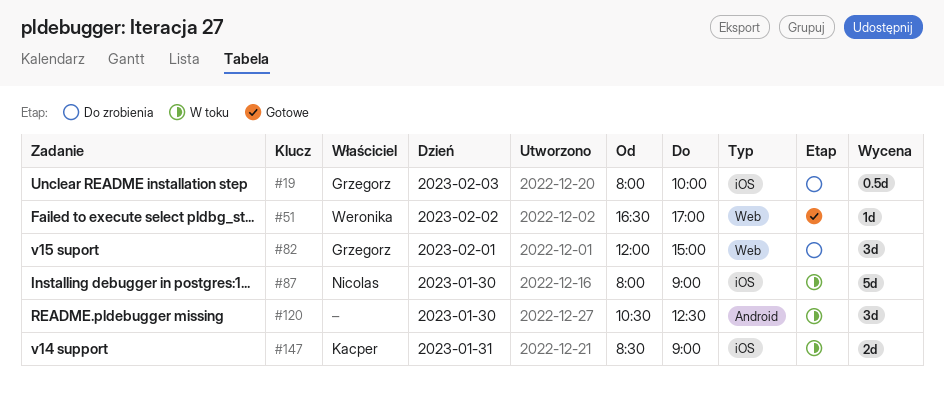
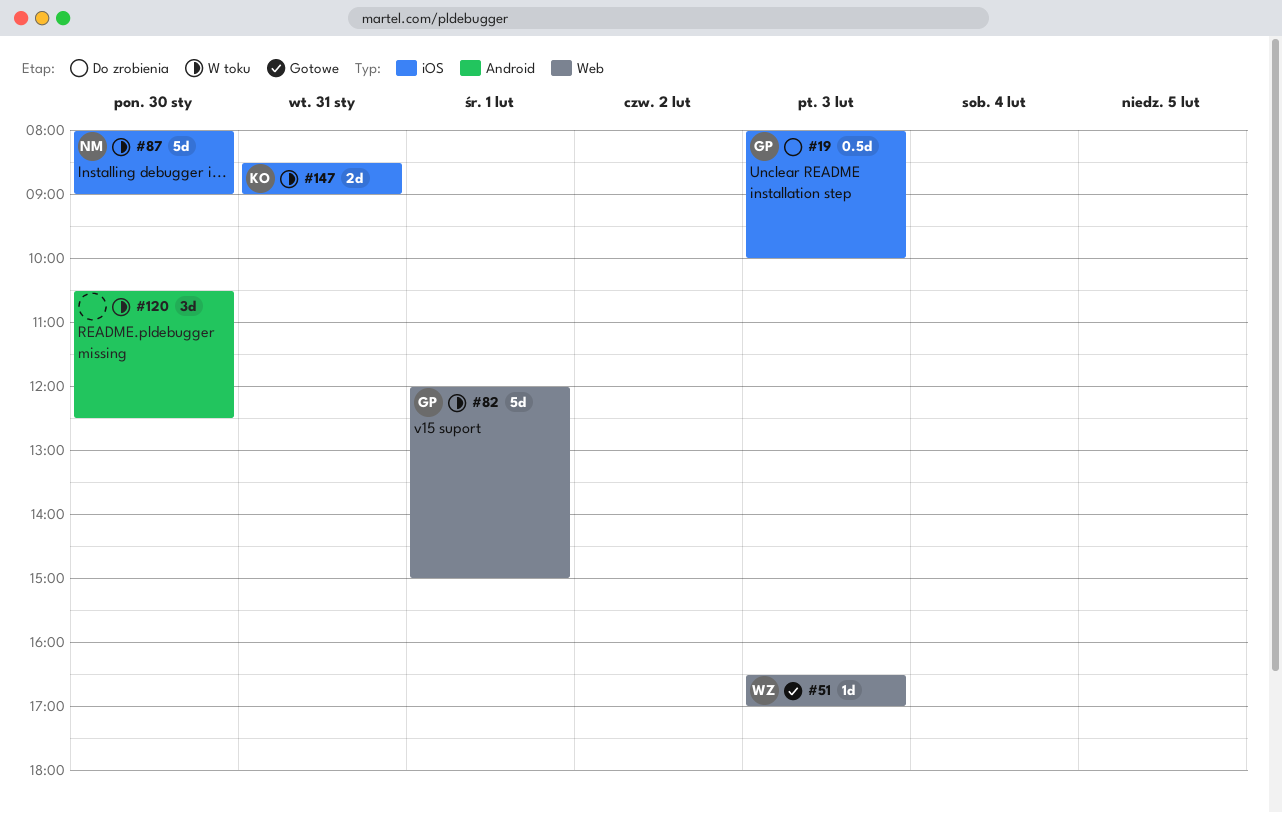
#51, day: Feb 2 -> Feb 3
#82, status: Do zrobienia -> W toku
#82, estimate: 3d -> 5d

